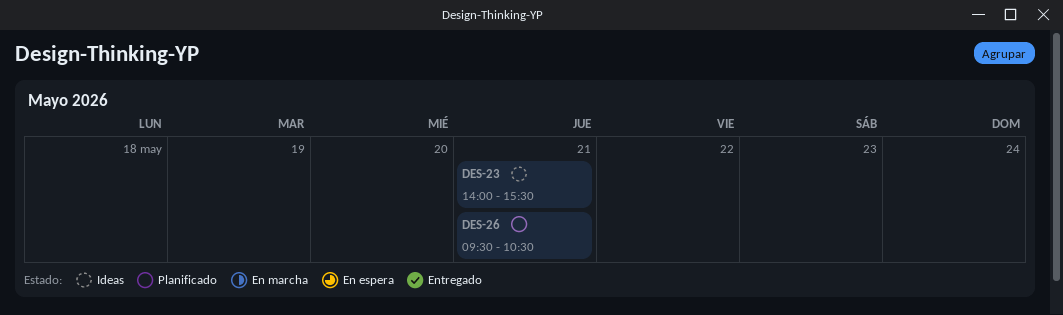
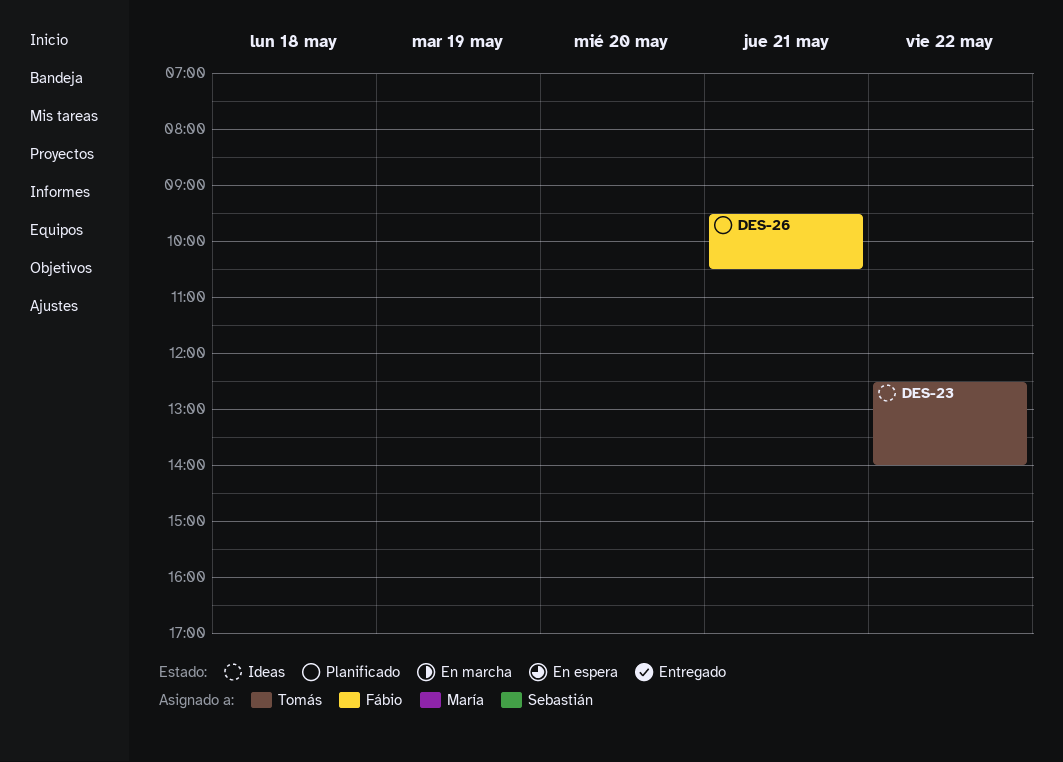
DES-23, day: May 21 -> May 22
DES-23, begins: 14:00 -> 12:30
DES-23, ends: 15:30 -> 14:00

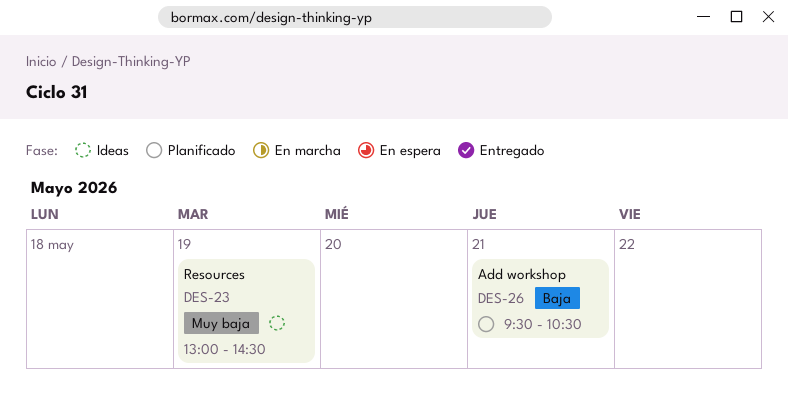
DES-23, day: May 22 -> May 19
DES-23, begins: 12:30 -> 13:00
DES-23, ends: 14:00 -> 14:30

